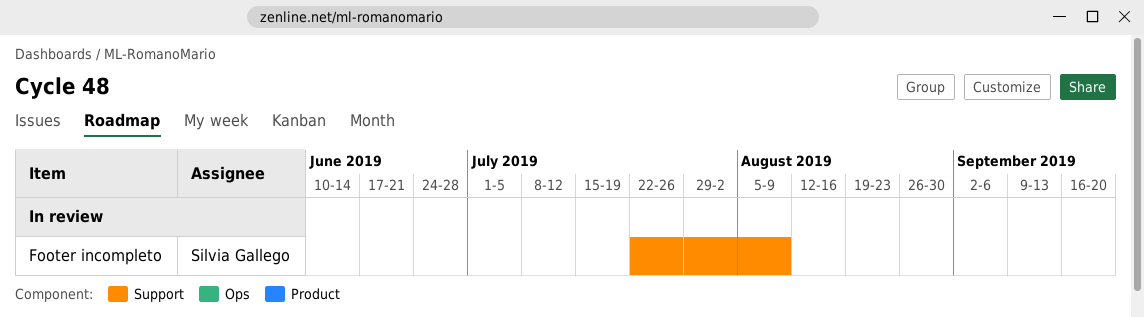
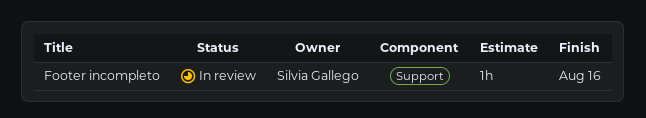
Footer incompleto, due: Aug 9 -> Aug 16

